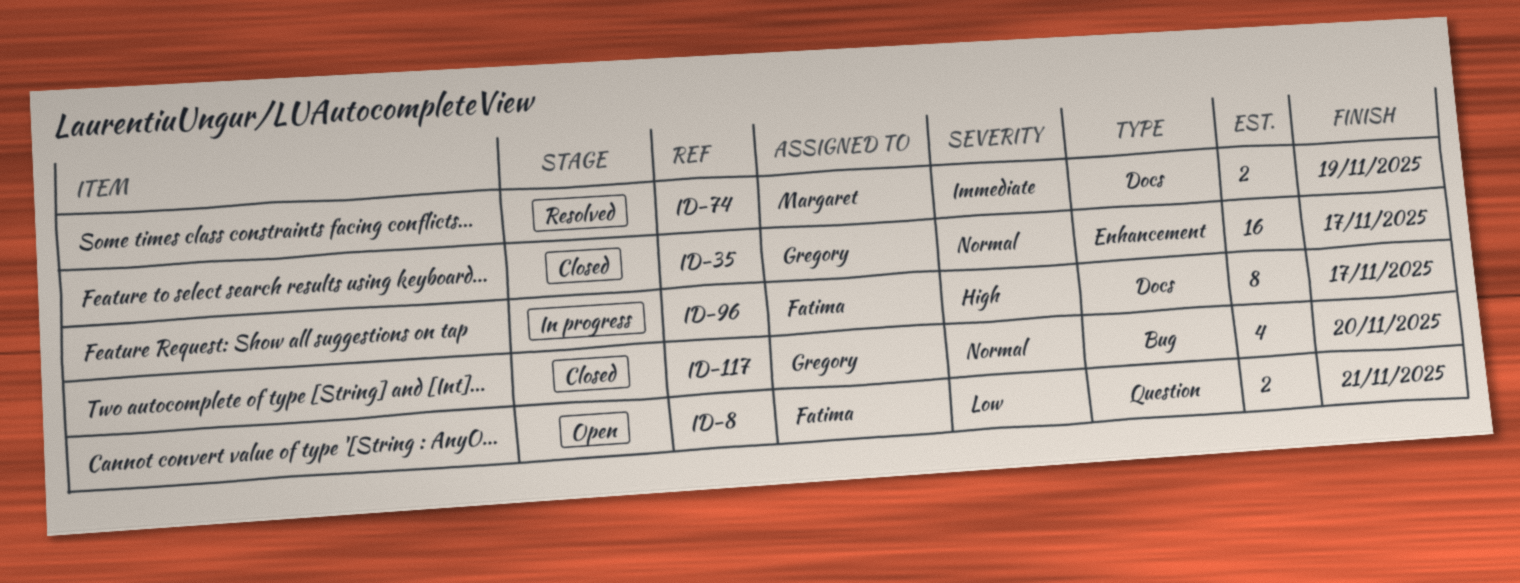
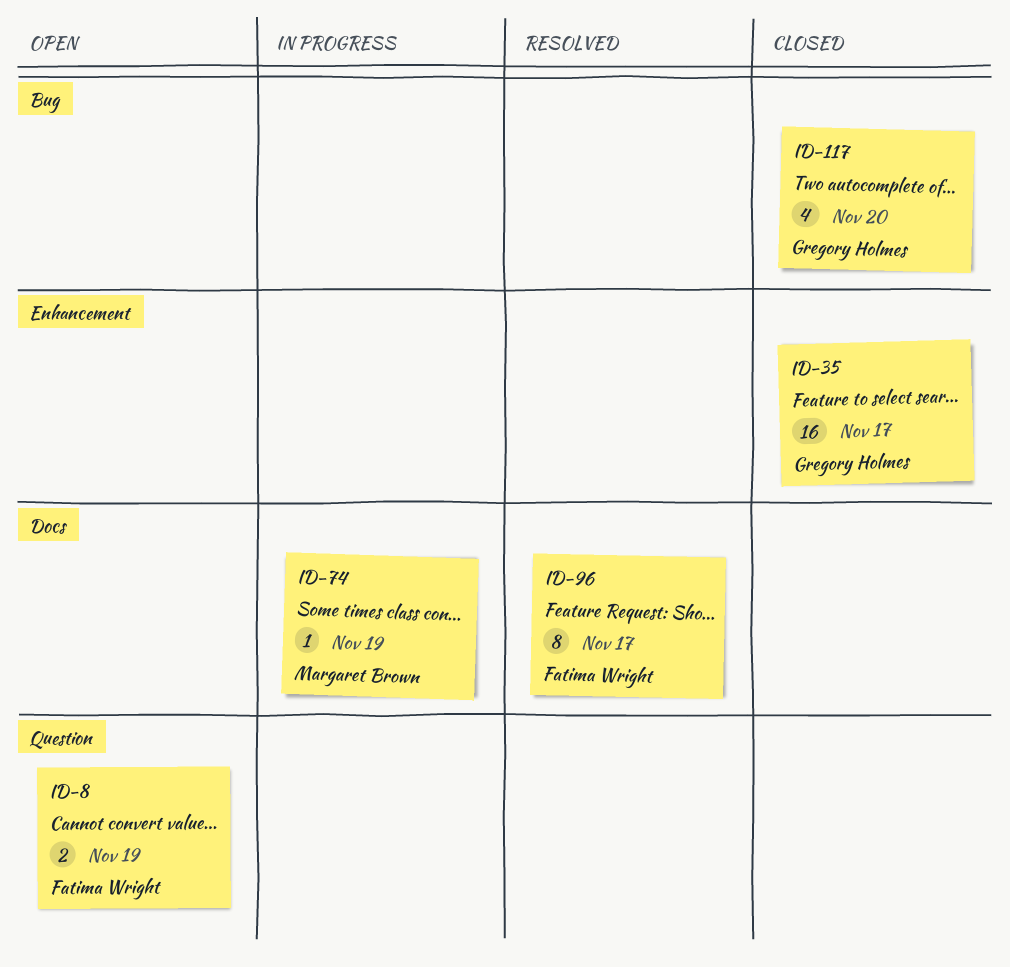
ID-8, due: Nov 21 -> Nov 19
ID-74, status: Resolved -> In progress
ID-74, estimate: 2 -> 1
ID-96, status: In progress -> Resolved

